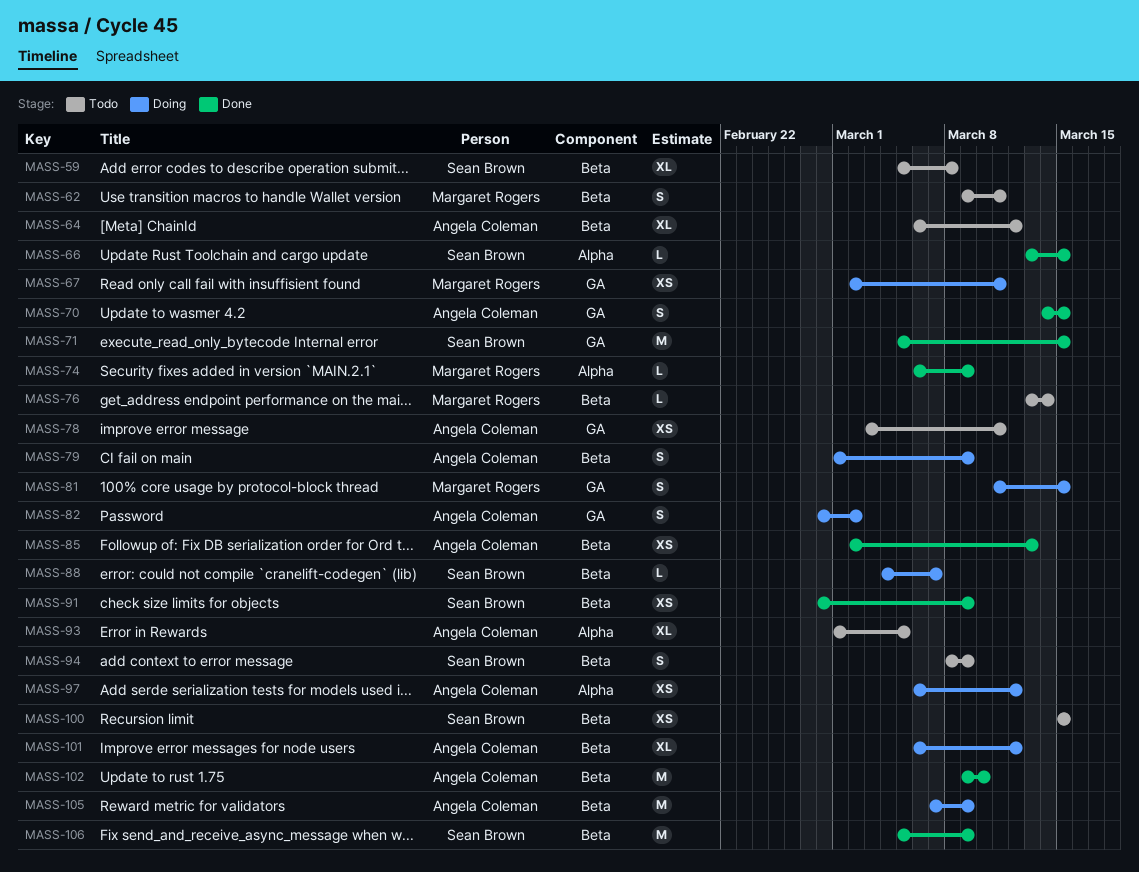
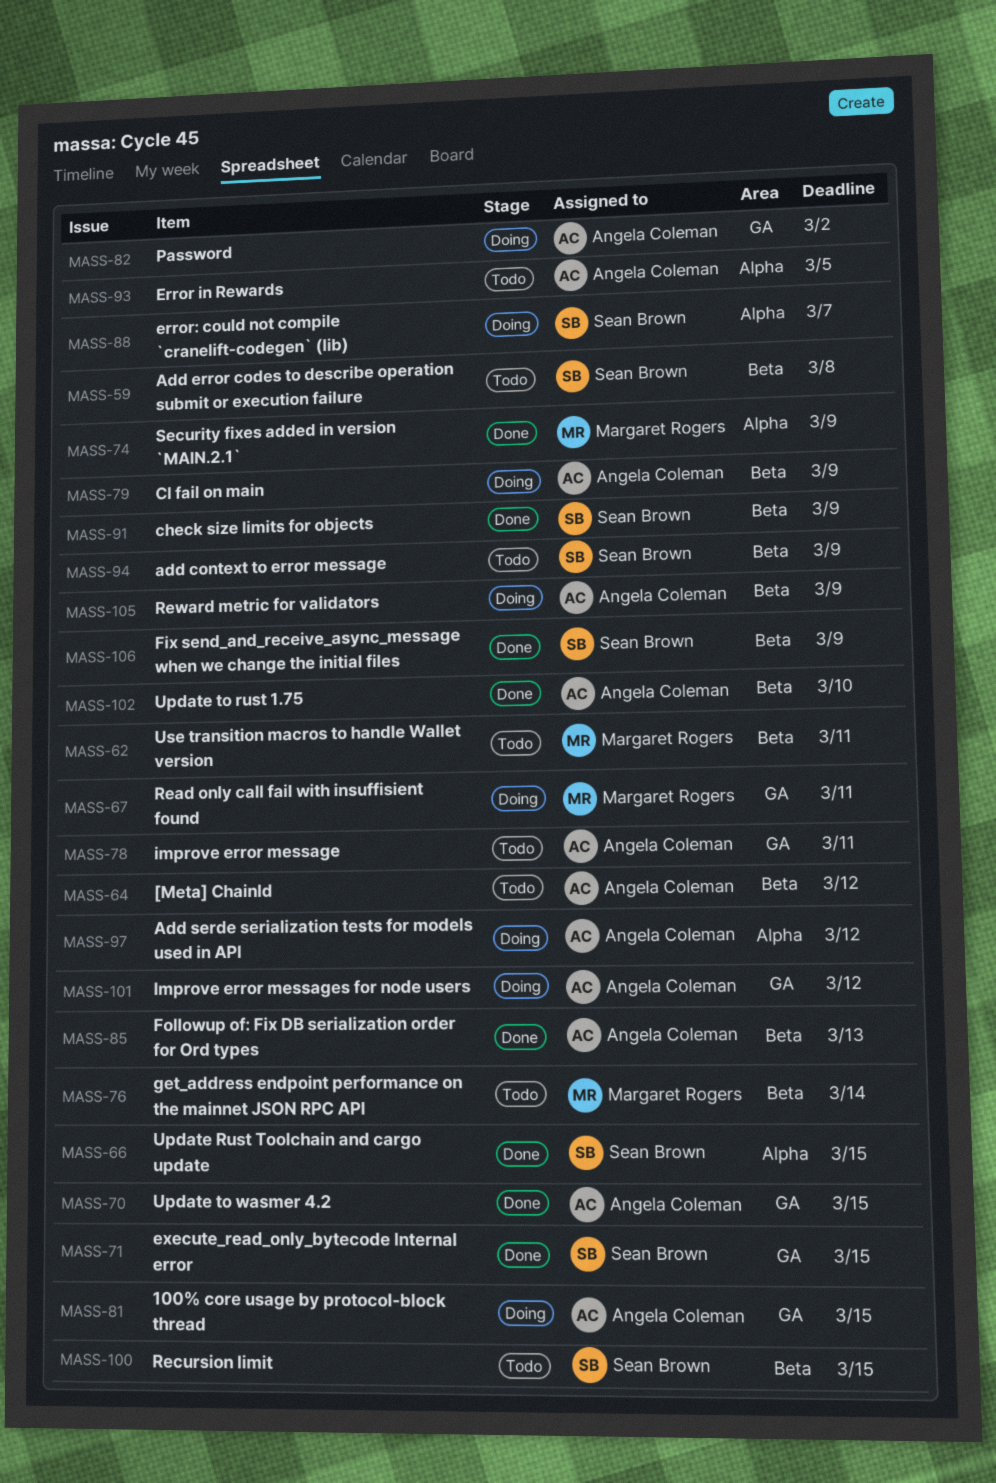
MASS-81, owner: Margaret Rogers -> Angela Coleman
MASS-88, label: Beta -> Alpha
MASS-101, label: Beta -> GA

